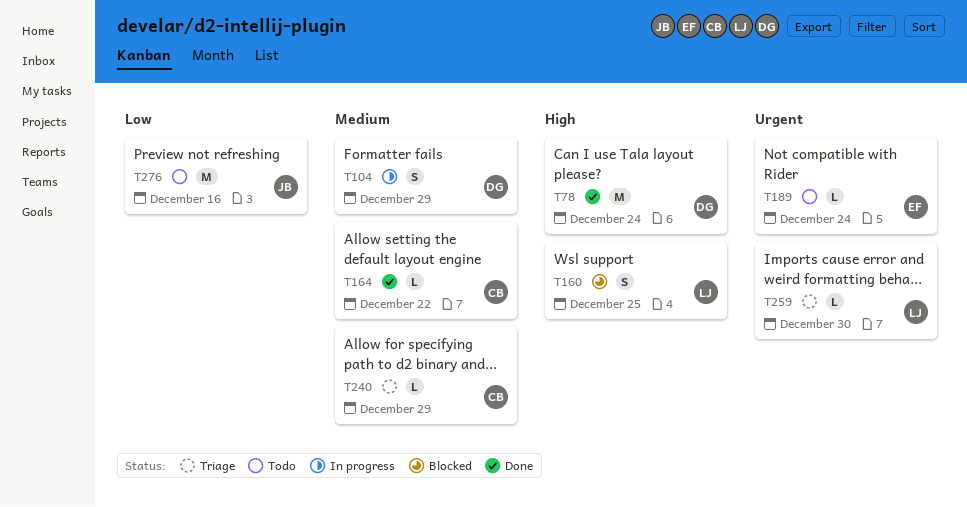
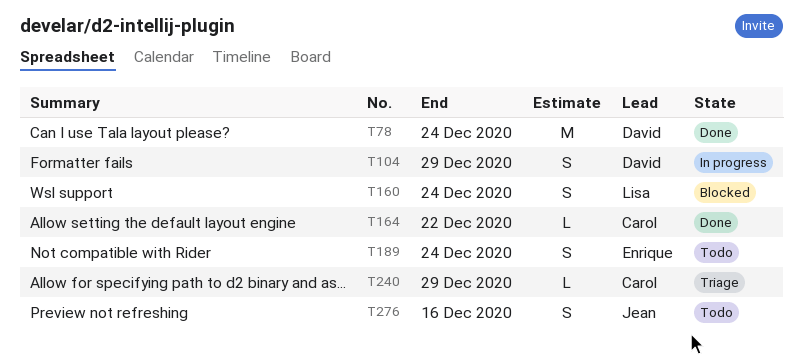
T160, due: Dec 25 -> Dec 24
T189, estimate: L -> S
T259: present -> none
T276, estimate: M -> S

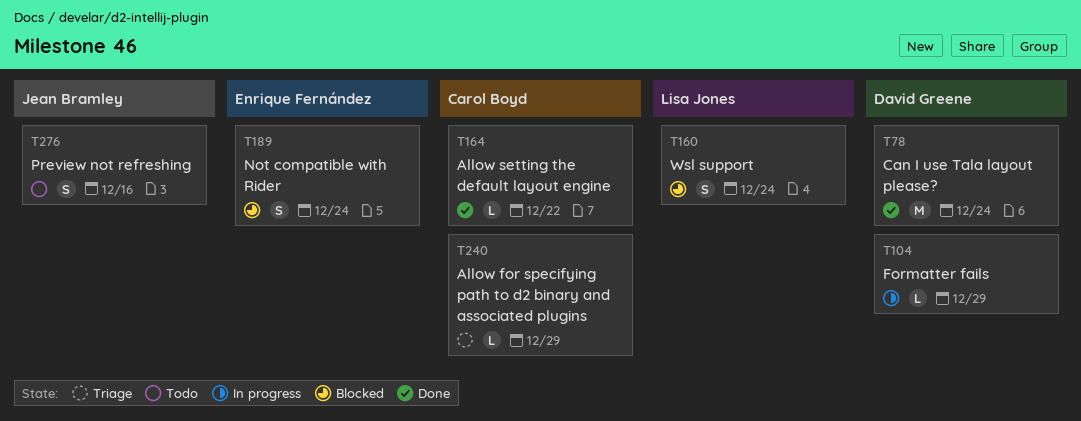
T104, estimate: S -> L
T189, status: Todo -> Blocked

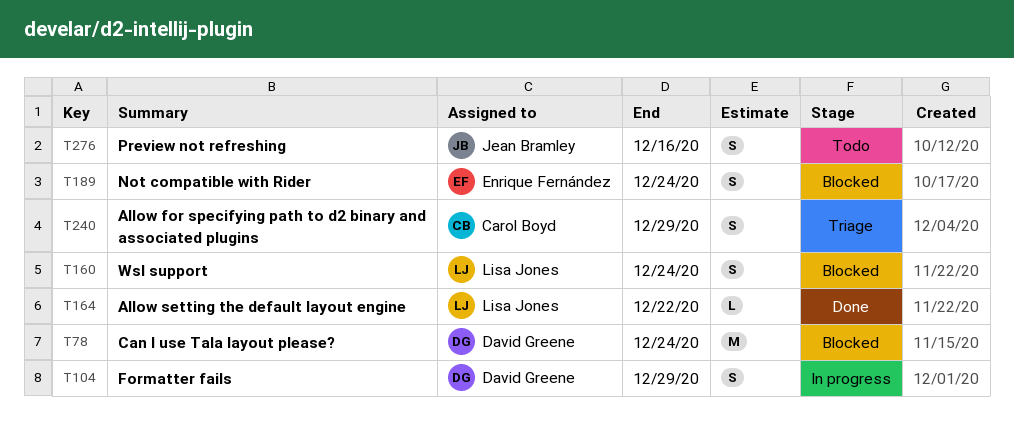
T78, status: Done -> Blocked
T104, estimate: L -> S
T164, owner: Carol Boyd -> Lisa Jones
T240, estimate: L -> S

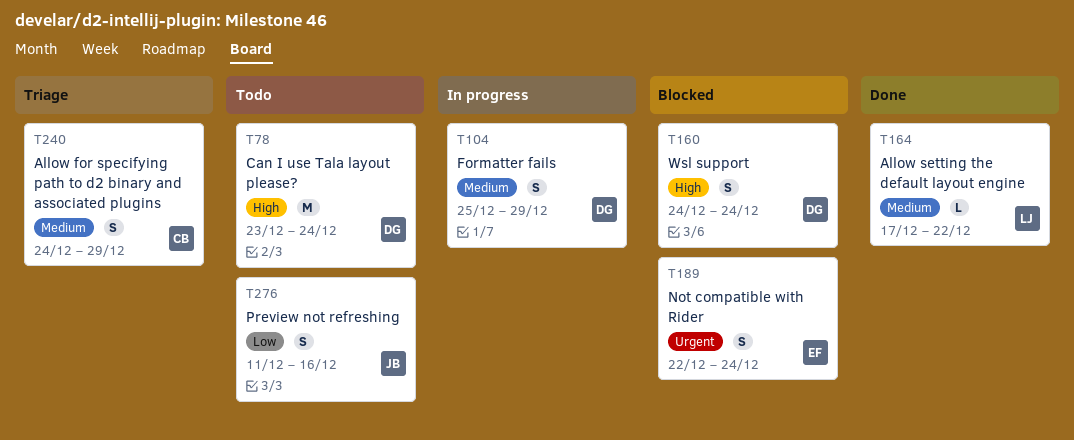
T78, status: Blocked -> Todo
T160, owner: Lisa Jones -> David Greene

